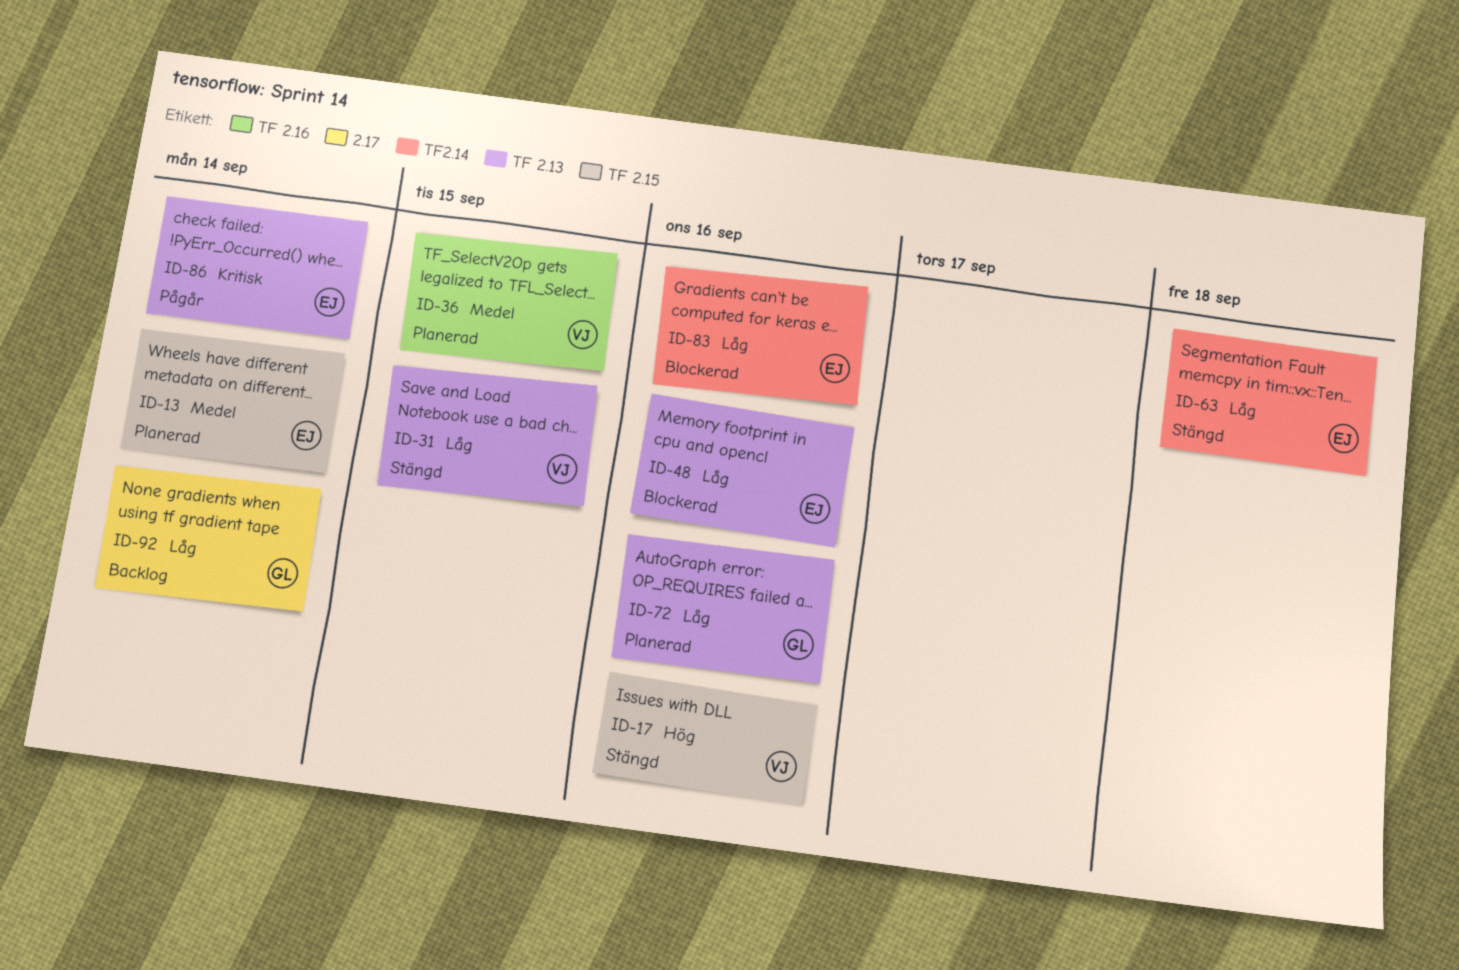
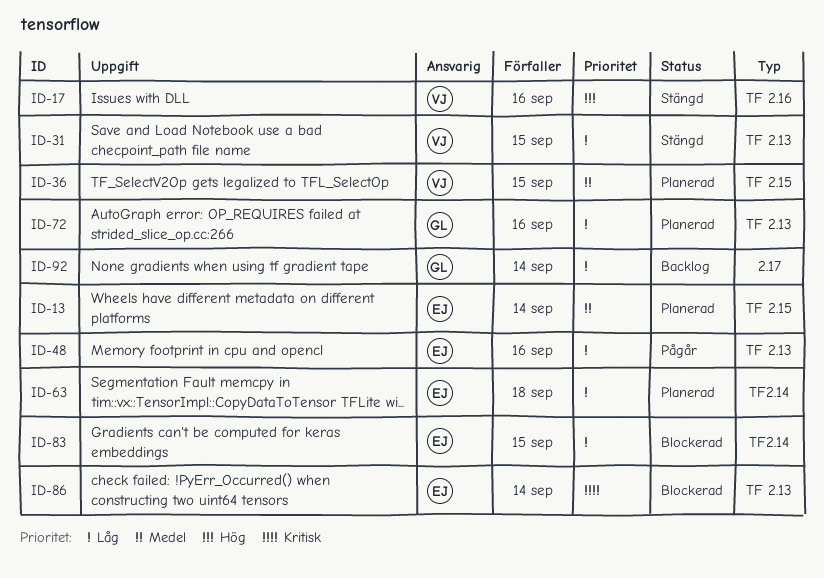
ID-17, label: TF 2.15 -> TF 2.16
ID-36, label: TF 2.16 -> TF 2.15
ID-48, status: Blockerad -> Pågår
ID-63, status: Stängd -> Planerad
ID-83, due: Sep 16 -> Sep 15
ID-86, status: Pågår -> Blockerad

